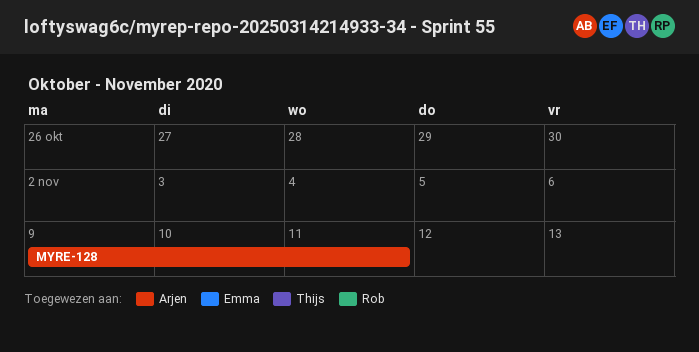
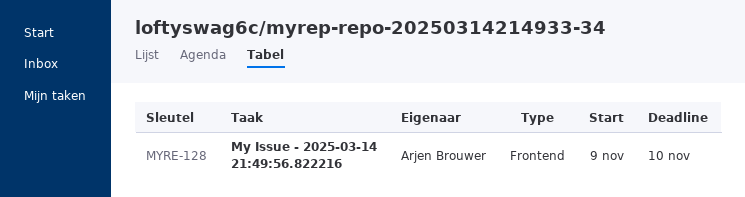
MYRE-128, due: Nov 11 -> Nov 10

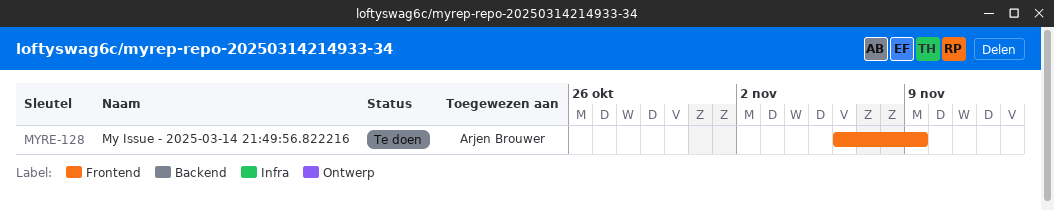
MYRE-128, start: Nov 9 -> Nov 6
MYRE-128, due: Nov 10 -> Nov 9

